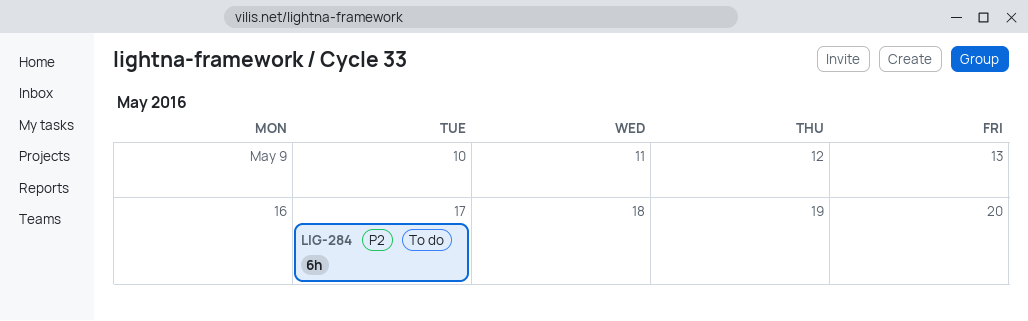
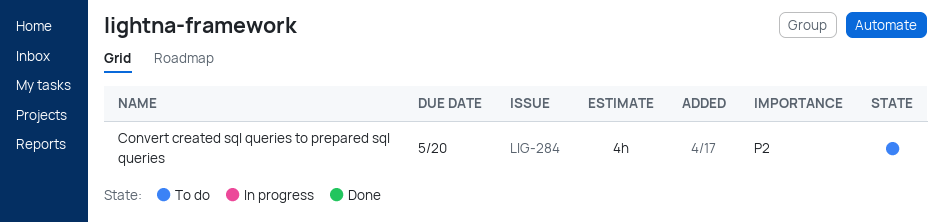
LIG-284, estimate: 6h -> 4h
LIG-284, due: May 17 -> May 20

